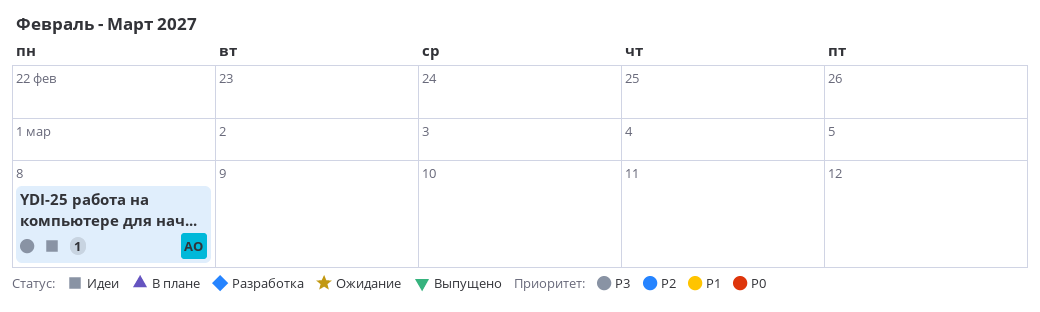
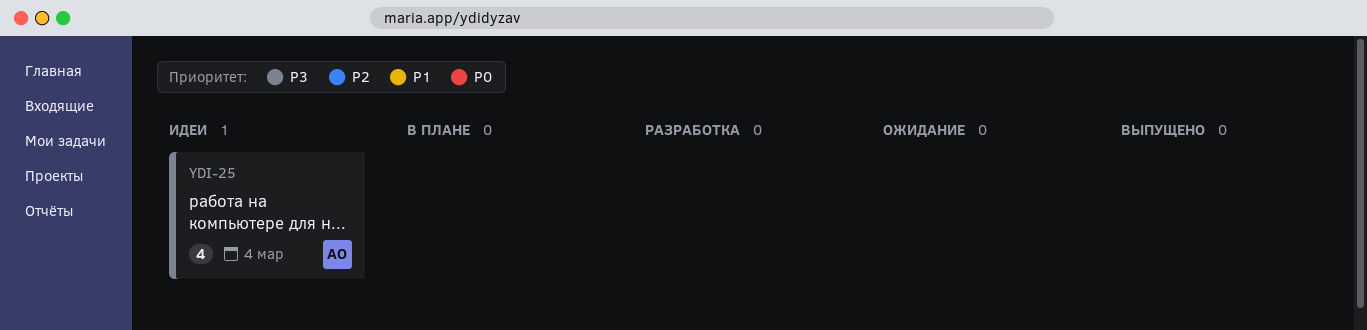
YDI-25, estimate: 1 -> 4
YDI-25, due: Mar 8 -> Mar 4

